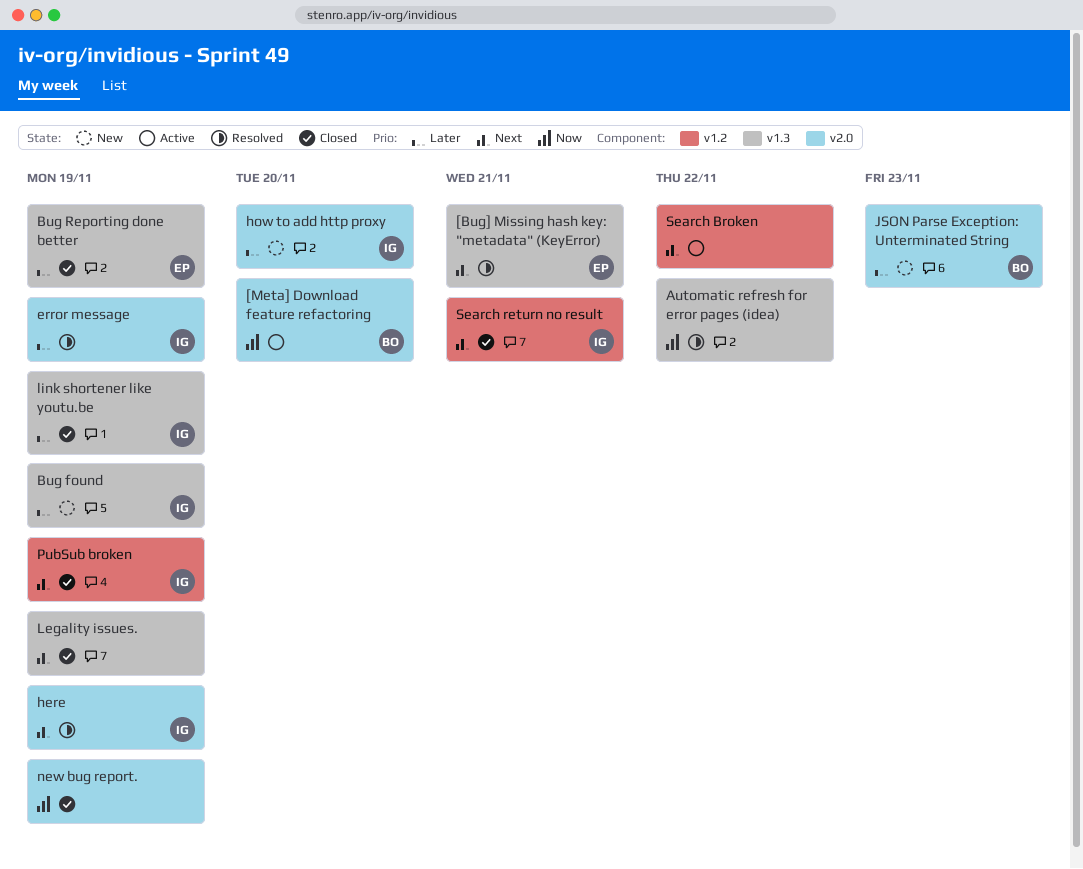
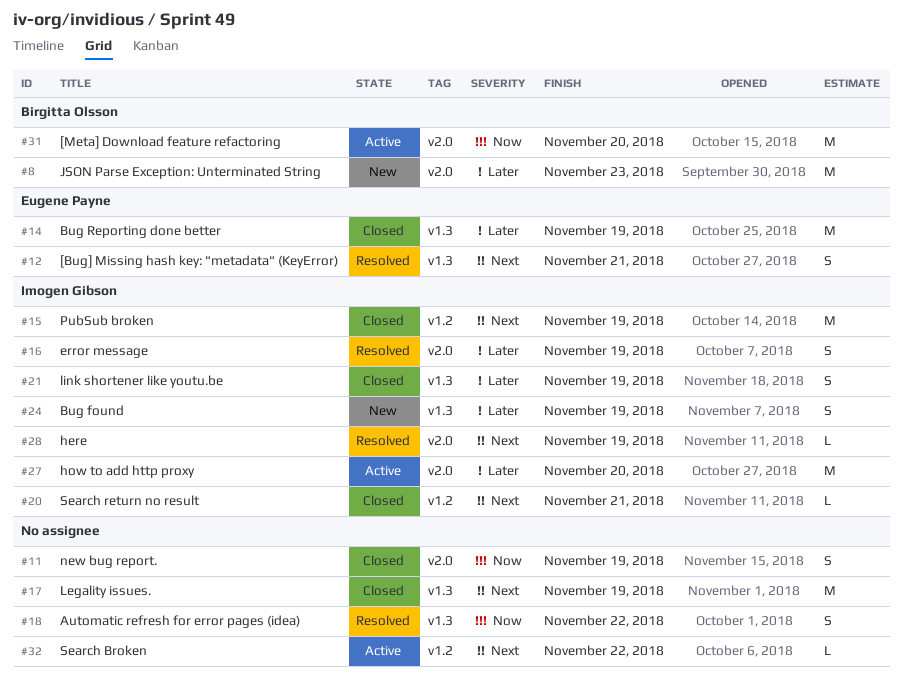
how to add http proxy, status: New -> Active

